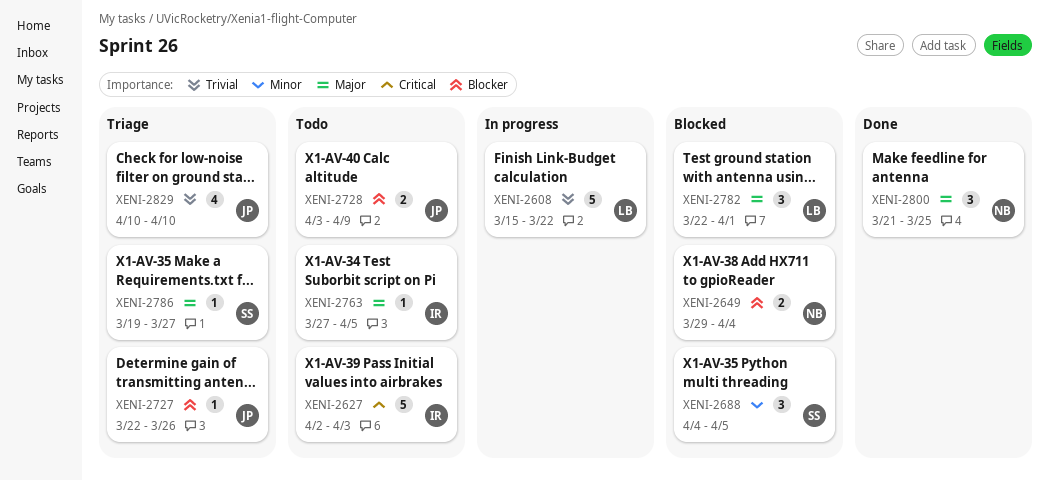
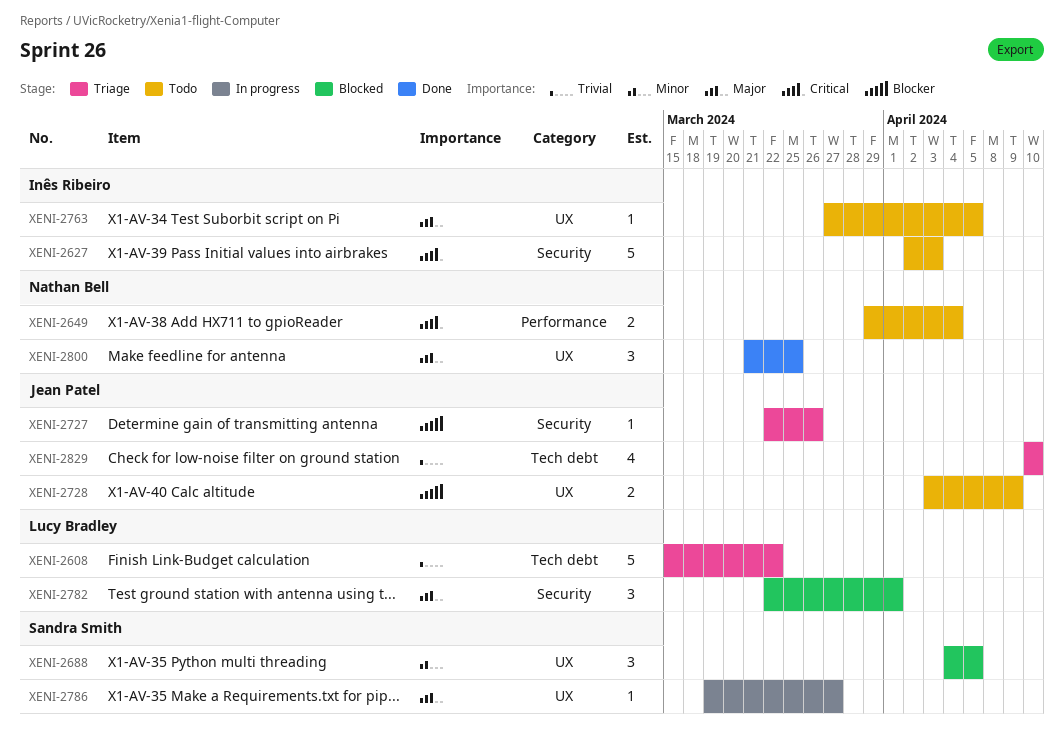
XENI-2608, status: In progress -> Triage
XENI-2649, status: Blocked -> Todo
XENI-2649, priority: Blocker -> Critical
XENI-2786, status: Triage -> In progress

